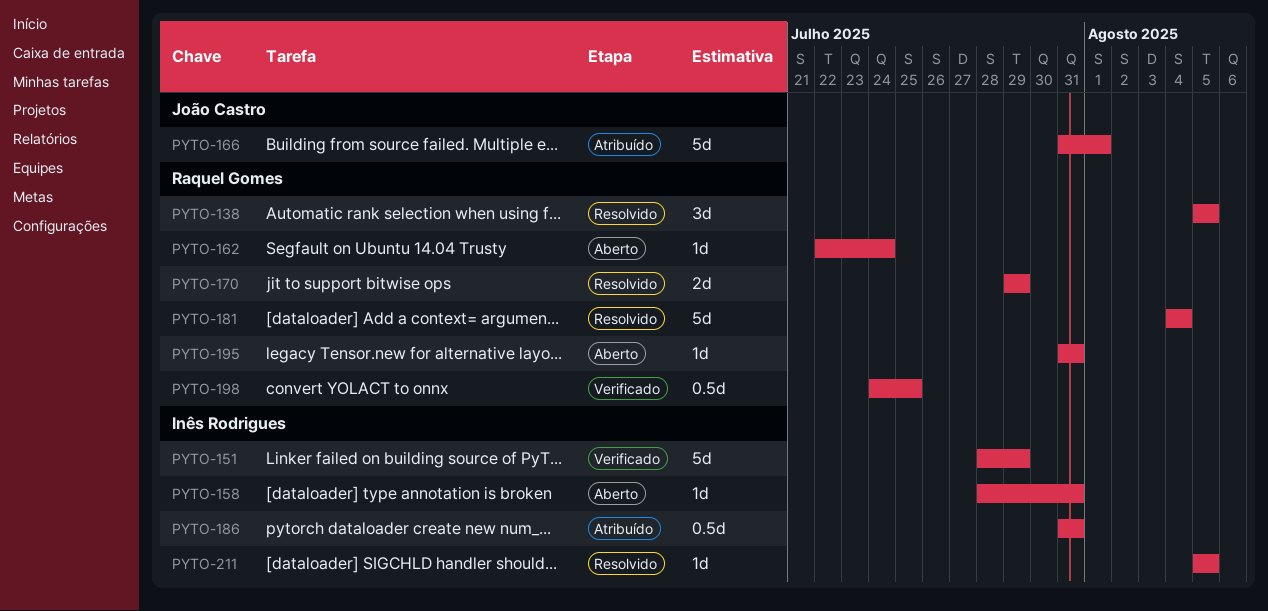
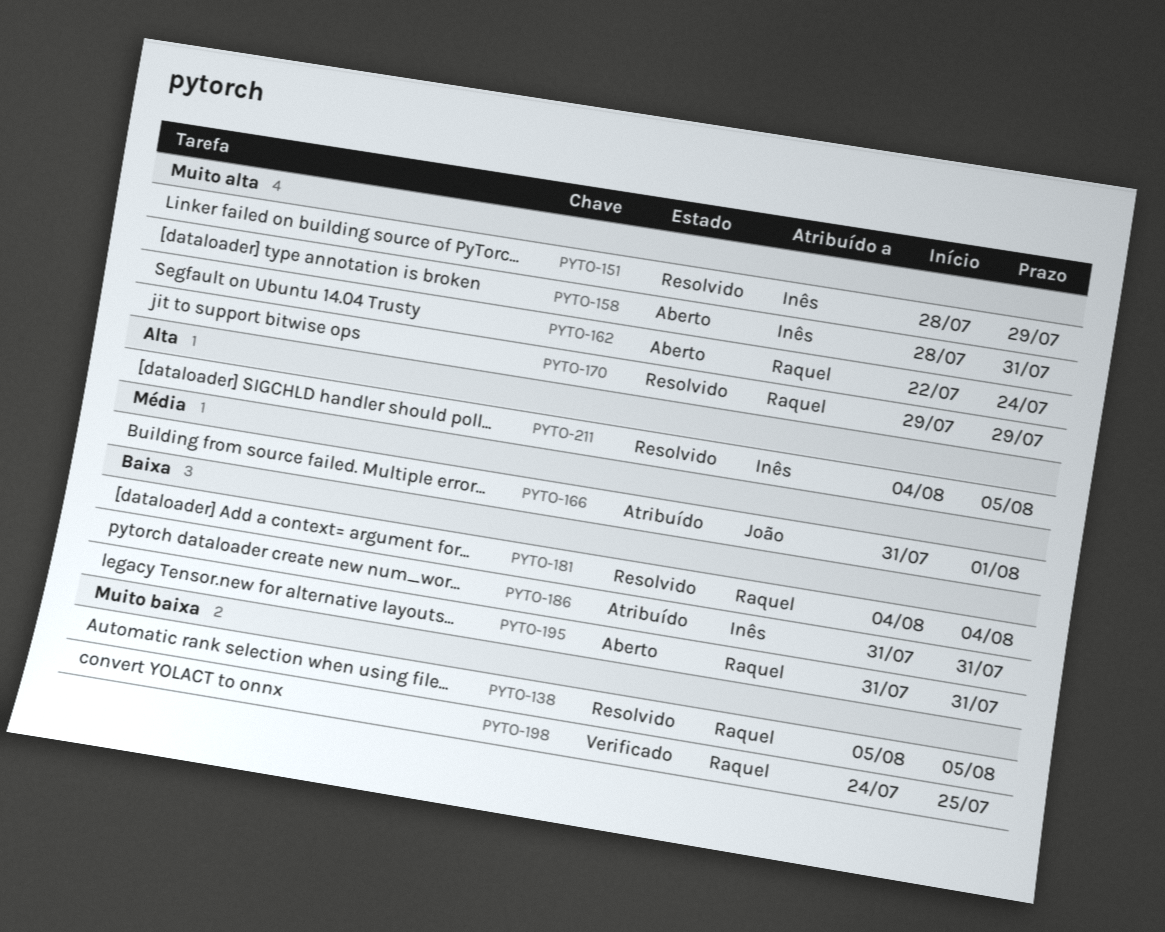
PYTO-151, status: Verificado -> Resolvido
PYTO-211, start: Aug 5 -> Aug 4

